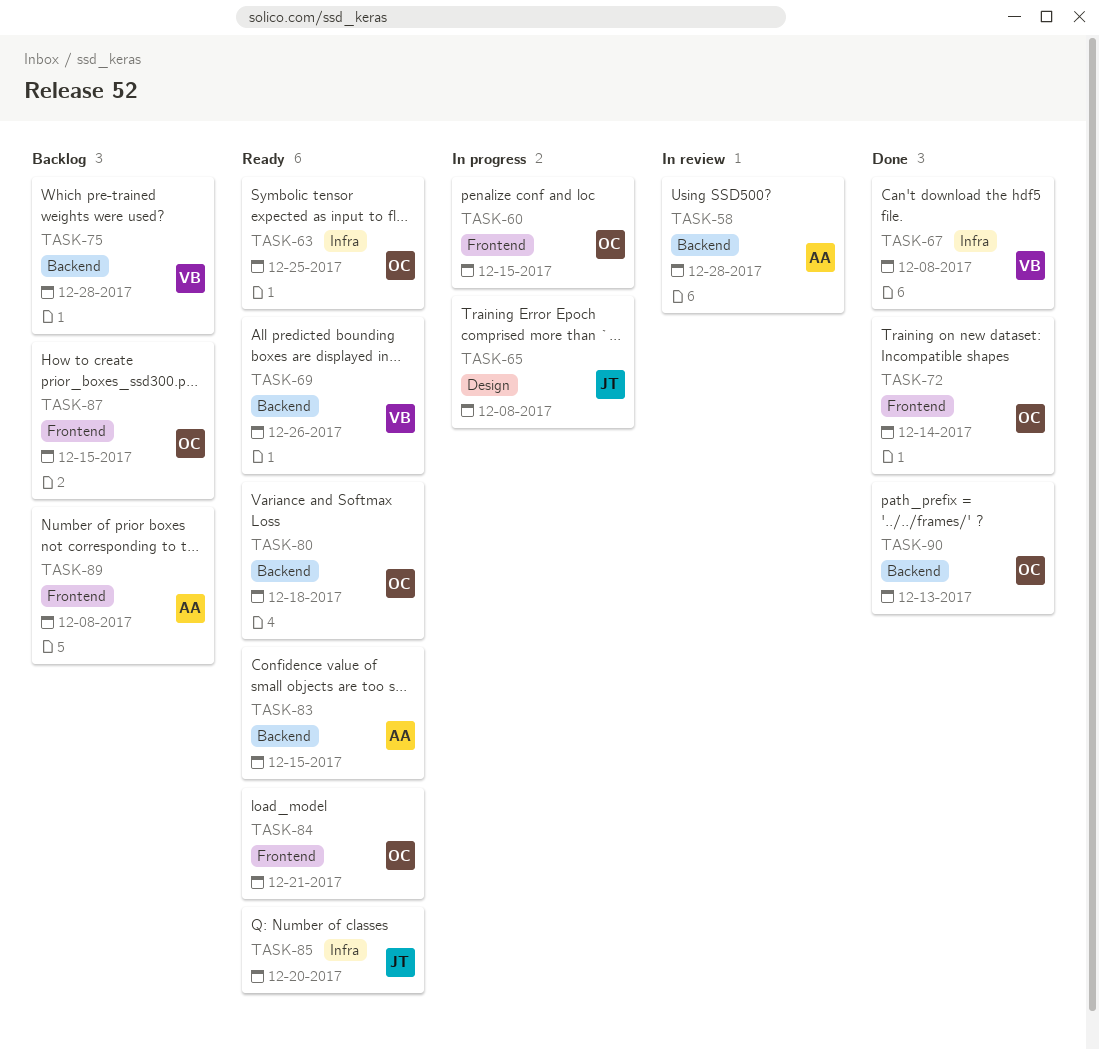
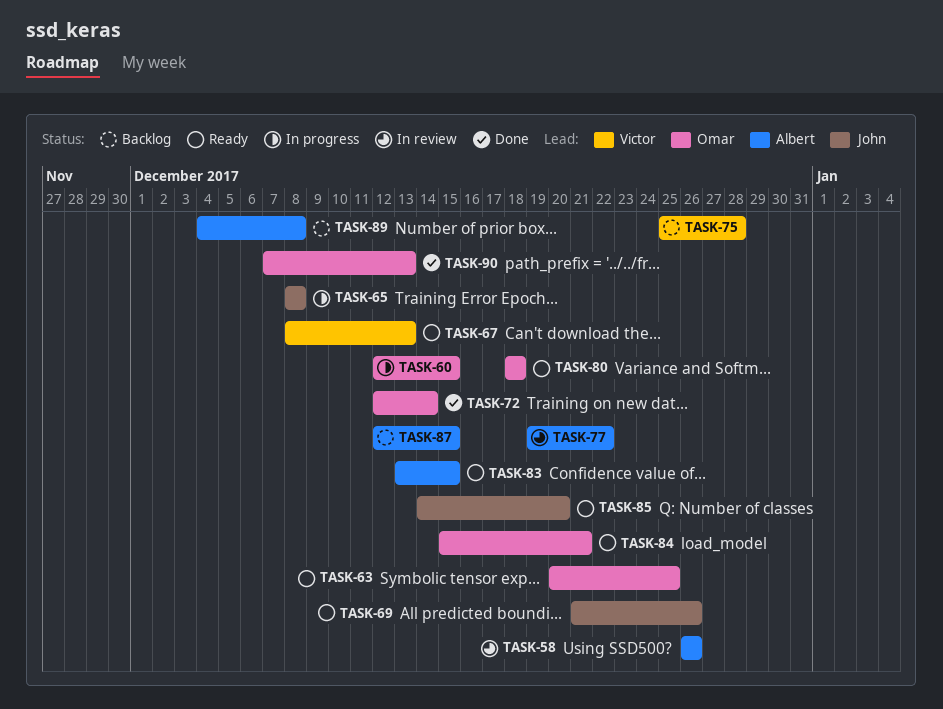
TASK-58, due: Dec 28 -> Dec 26
TASK-67, status: Done -> Ready
TASK-67, due: Dec 8 -> Dec 13
TASK-69, owner: Victor -> John
TASK-77: none -> present
TASK-87, owner: Omar -> Albert

